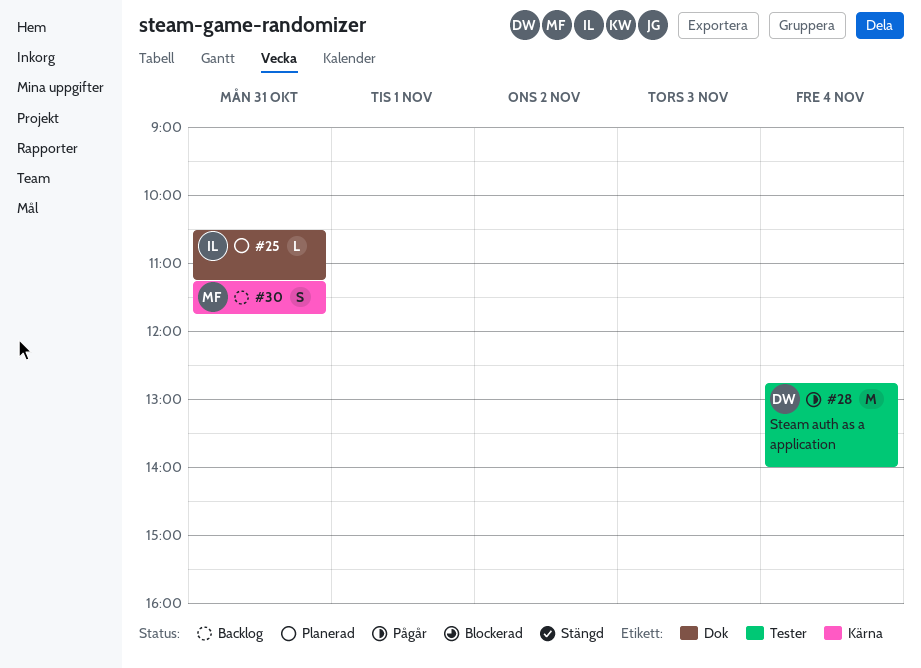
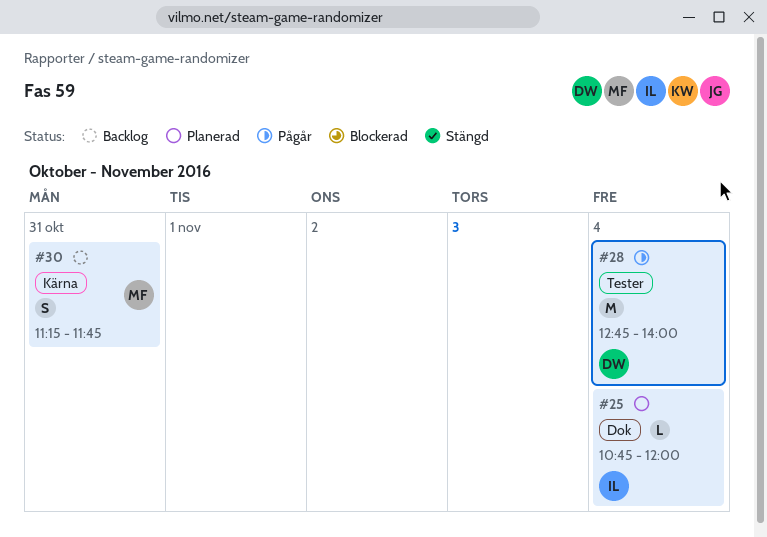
#25, day: Oct 31 -> Nov 4
#25, begins: 10:30 -> 10:45
#25, ends: 11:15 -> 12:00

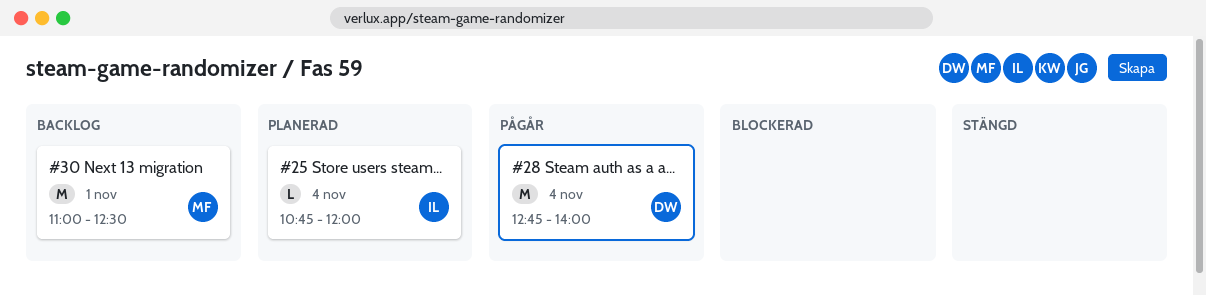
#30, estimate: S -> M
#30, day: Oct 31 -> Nov 1
#30, begins: 11:15 -> 11:00
#30, ends: 11:45 -> 12:30

